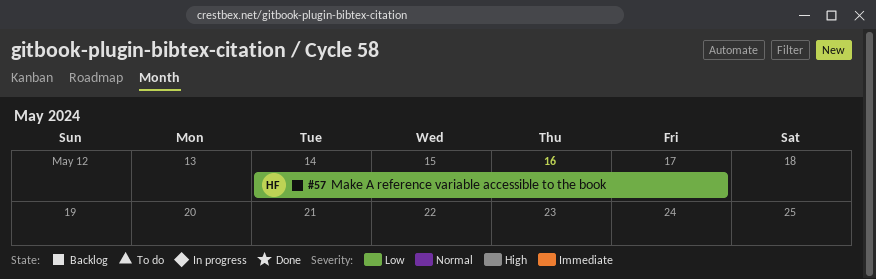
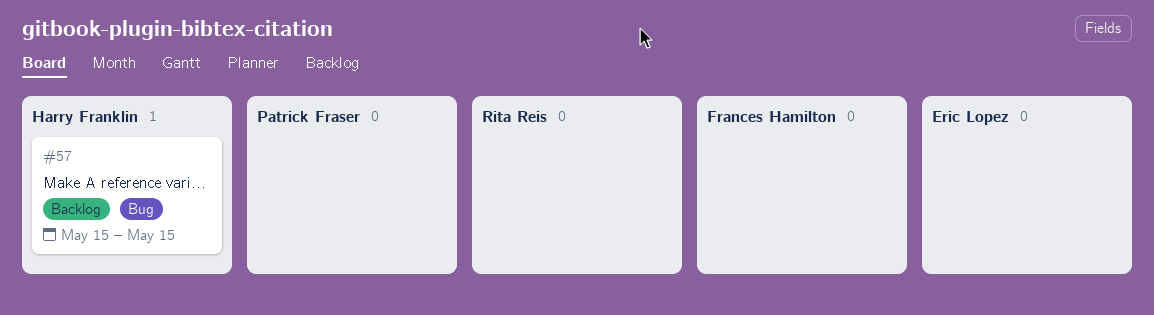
#57, start: May 14 -> May 15
#57, due: May 17 -> May 15

